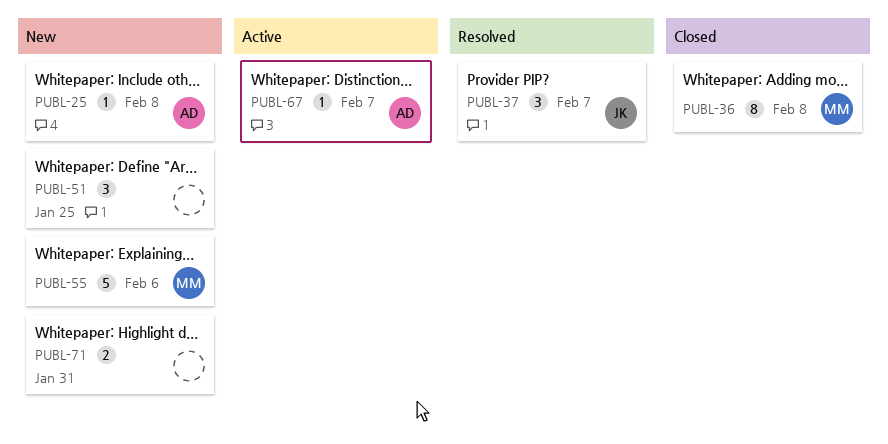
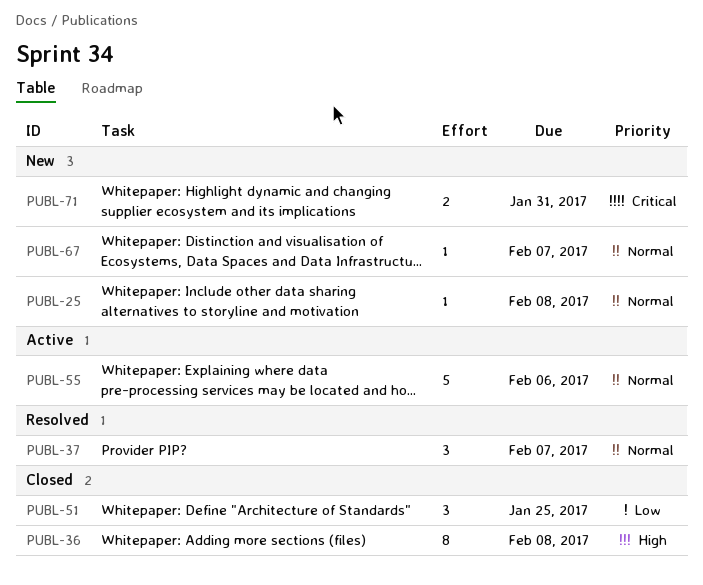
PUBL-51, status: New -> Closed
PUBL-55, status: New -> Active
PUBL-67, status: Active -> New

